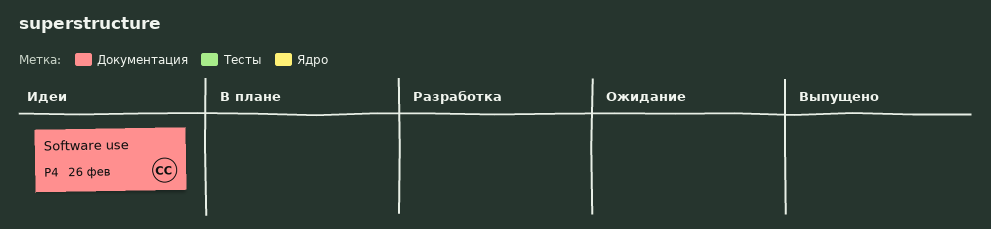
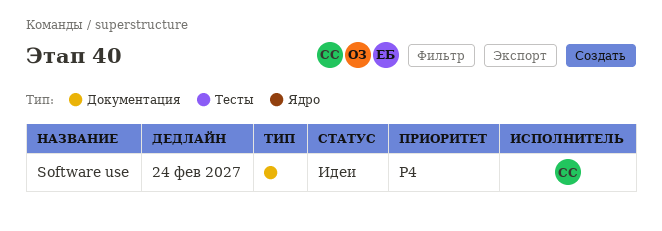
Software use, due: Feb 26 -> Feb 24

